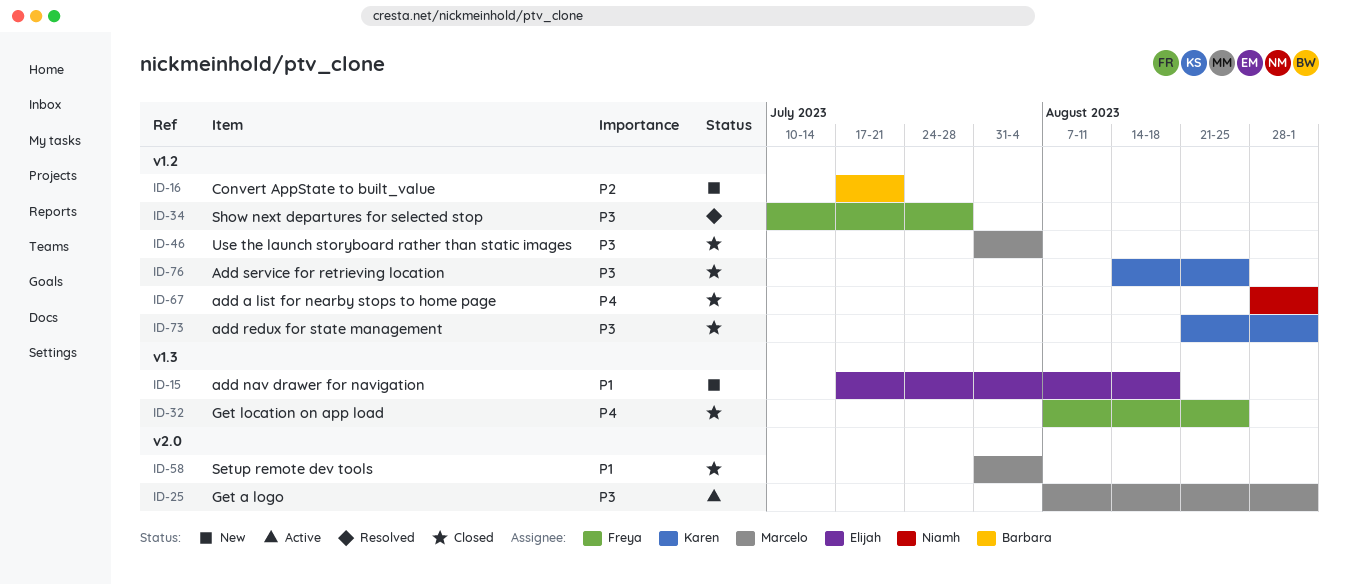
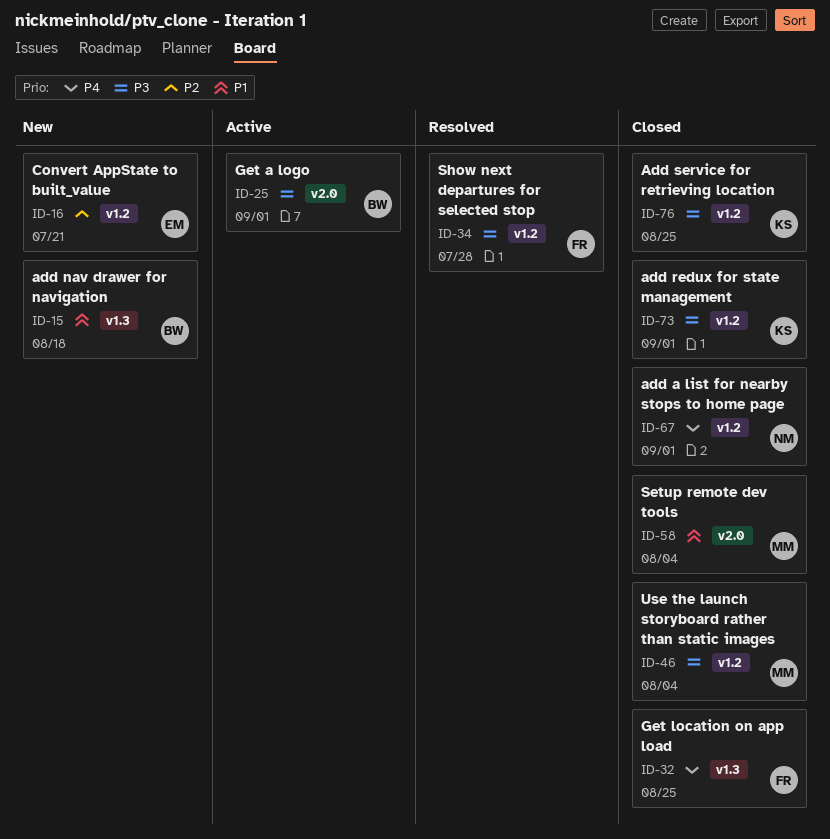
ID-15, owner: Elijah -> Barbara
ID-16, owner: Barbara -> Elijah
ID-25, owner: Marcelo -> Barbara

